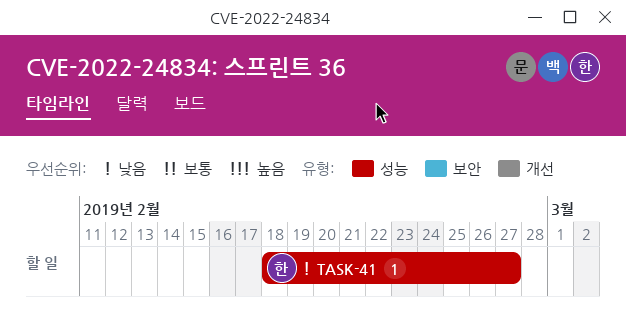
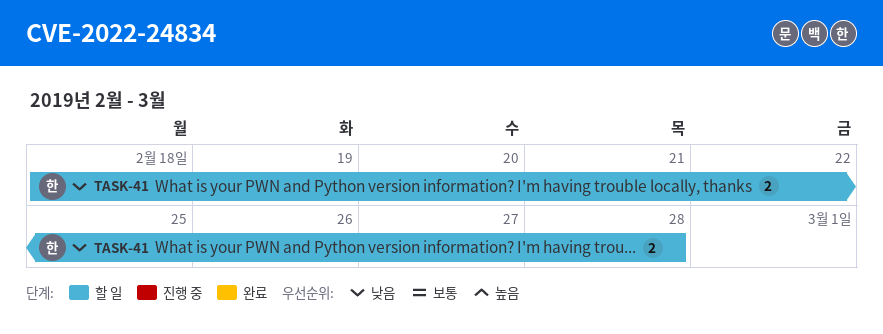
TASK-41, estimate: 1 -> 2
TASK-41, due: Feb 27 -> Feb 28

